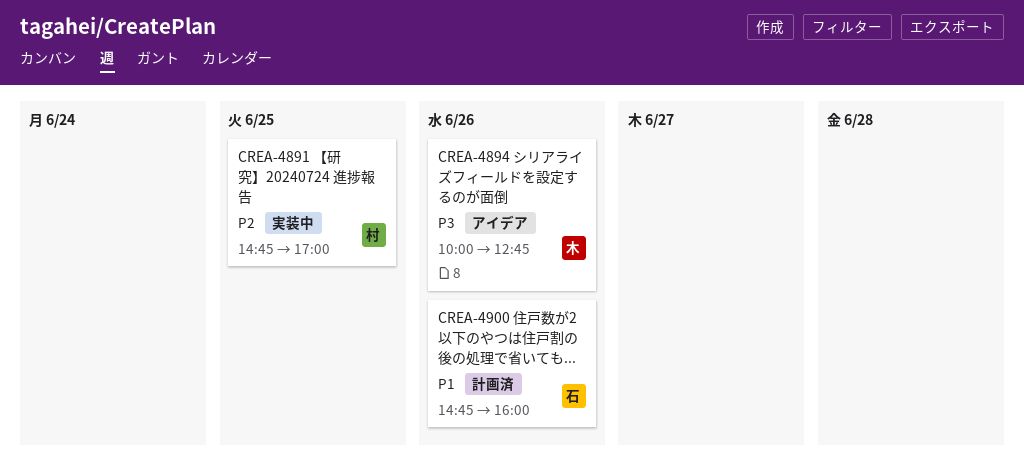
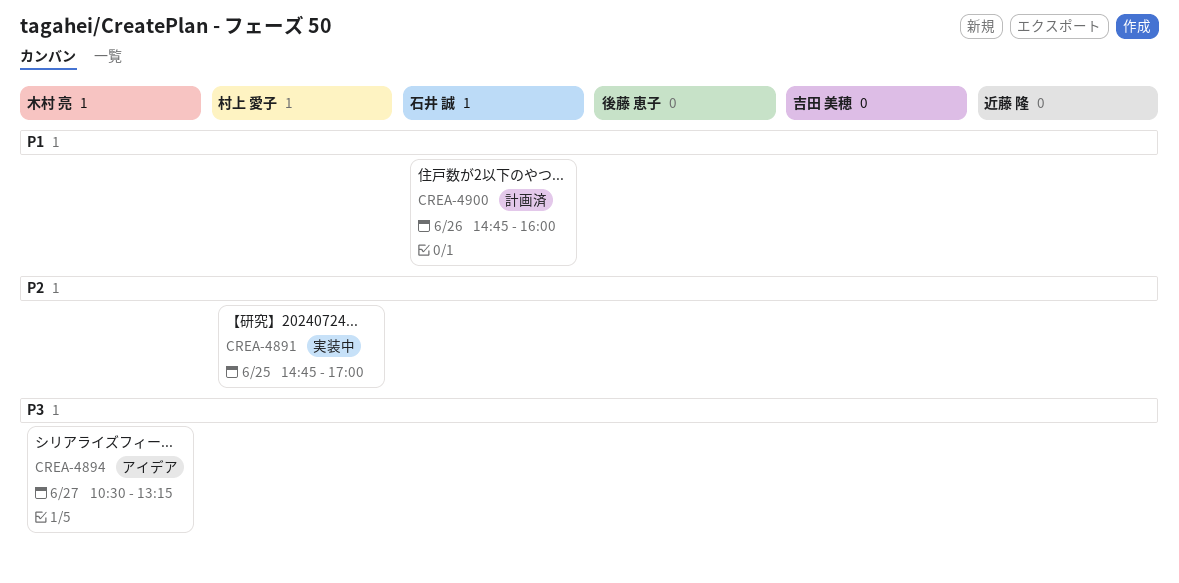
CREA-4894, day: Jun 26 -> Jun 27
CREA-4894, begins: 10:00 -> 10:30
CREA-4894, ends: 12:45 -> 13:15

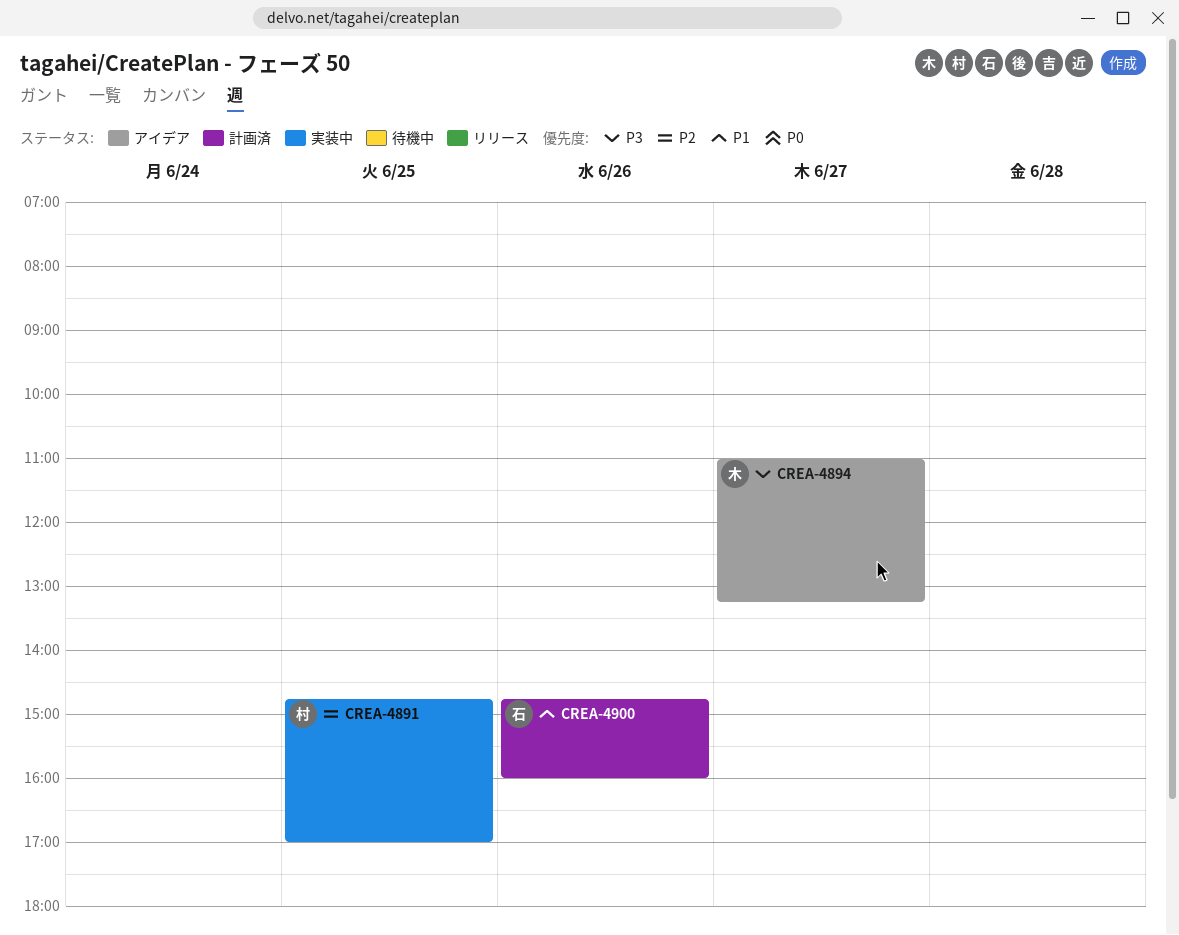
CREA-4894, begins: 10:30 -> 11:00

